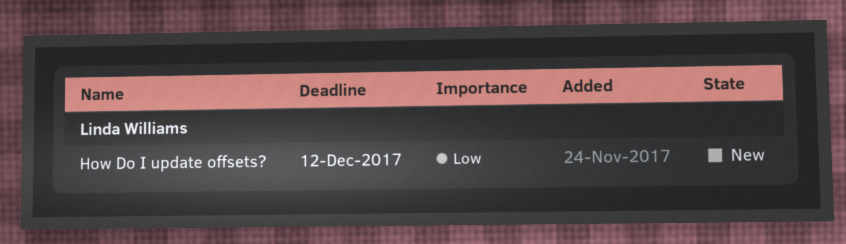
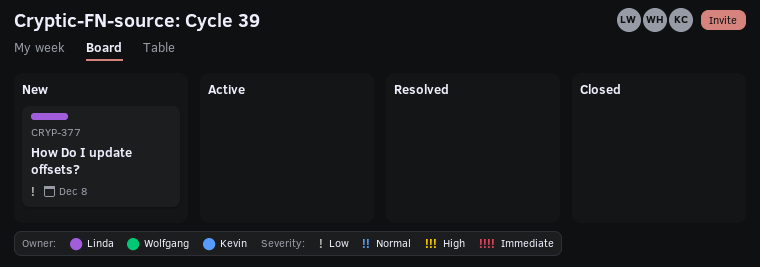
How Do I update offsets?, due: Dec 12 -> Dec 8

